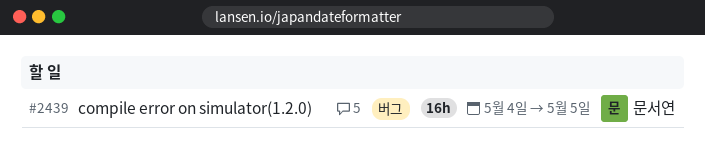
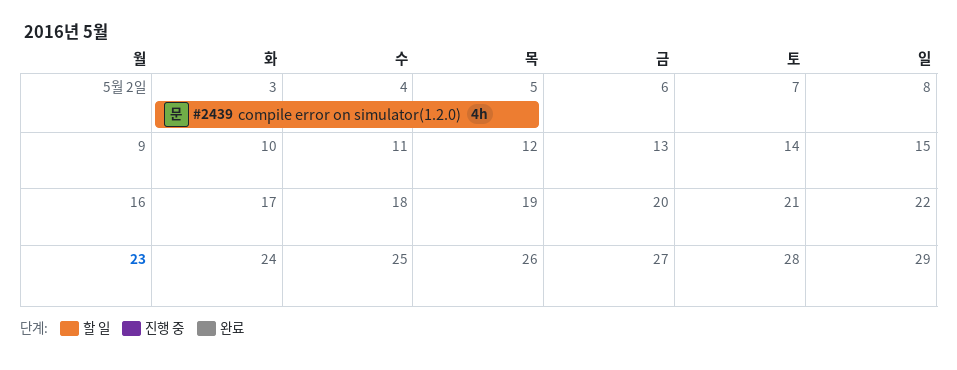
#2439, estimate: 16h -> 4h
#2439, start: May 4 -> May 3

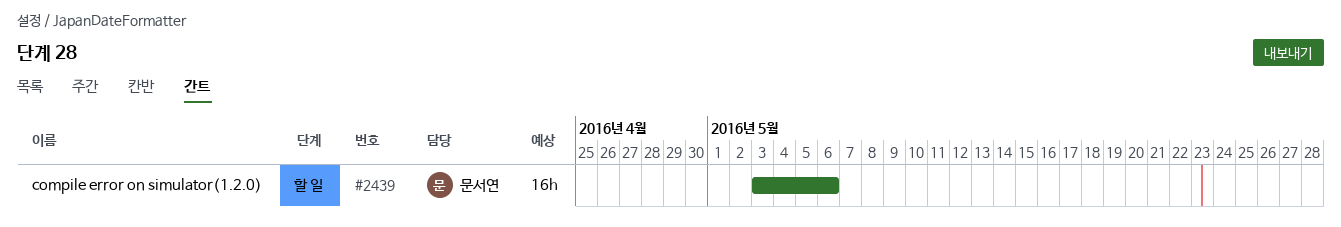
#2439, estimate: 4h -> 16h
#2439, due: May 5 -> May 6

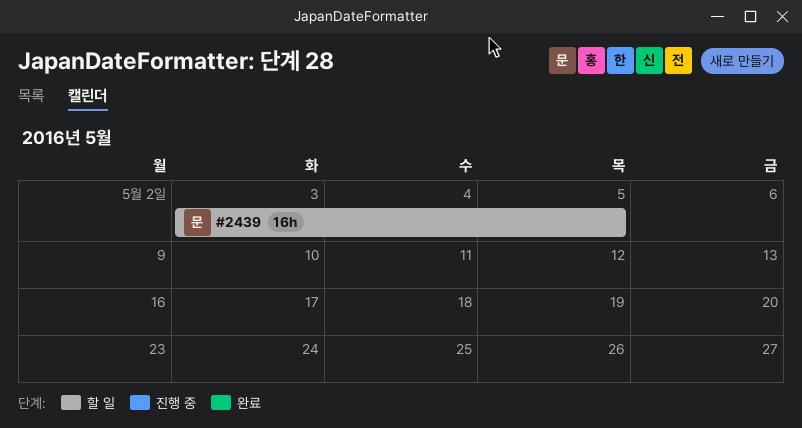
#2439, due: May 6 -> May 5

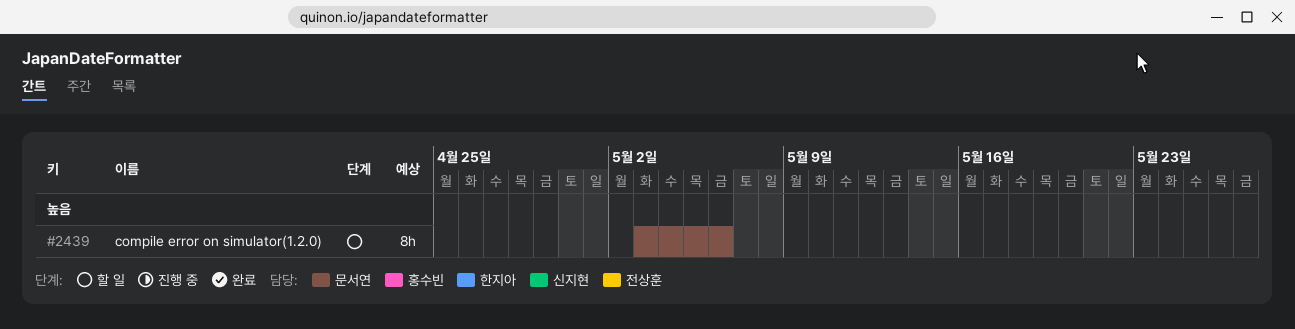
#2439, estimate: 16h -> 8h
#2439, due: May 5 -> May 6

